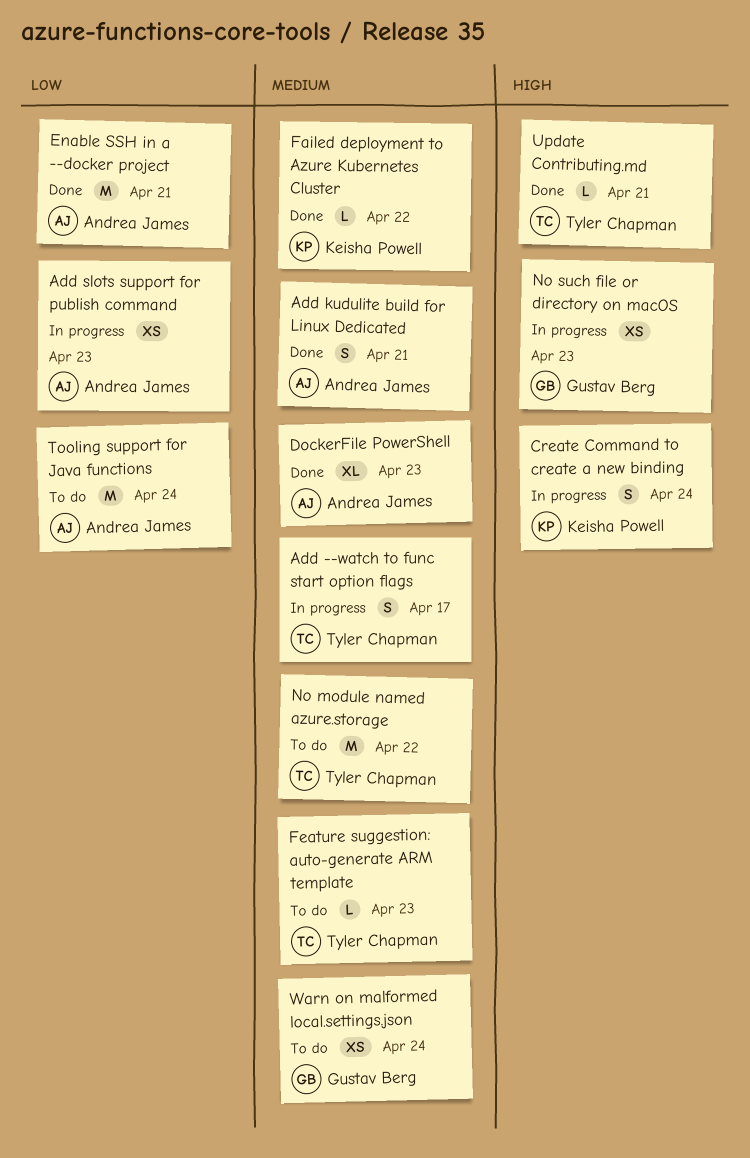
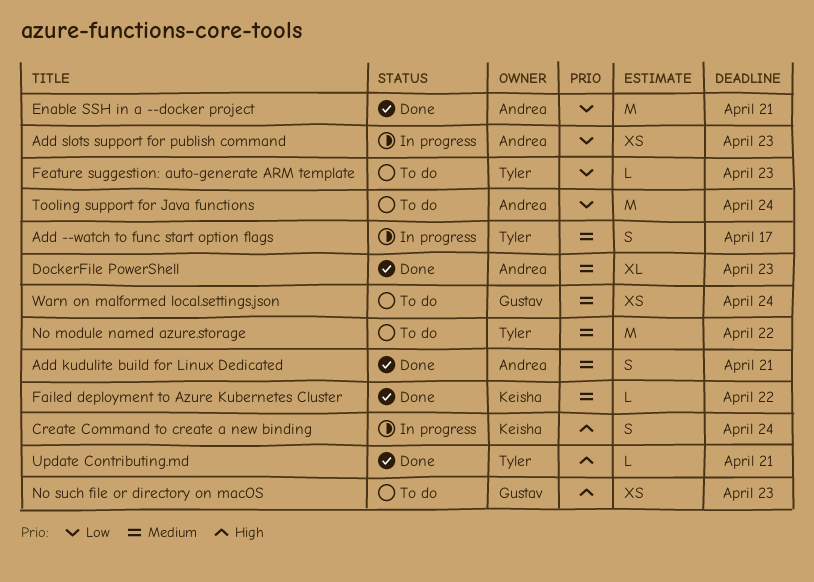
Feature suggestion: auto-generate ARM template, priority: Medium -> Low
No such file or directory on macOS, status: In progress -> To do

